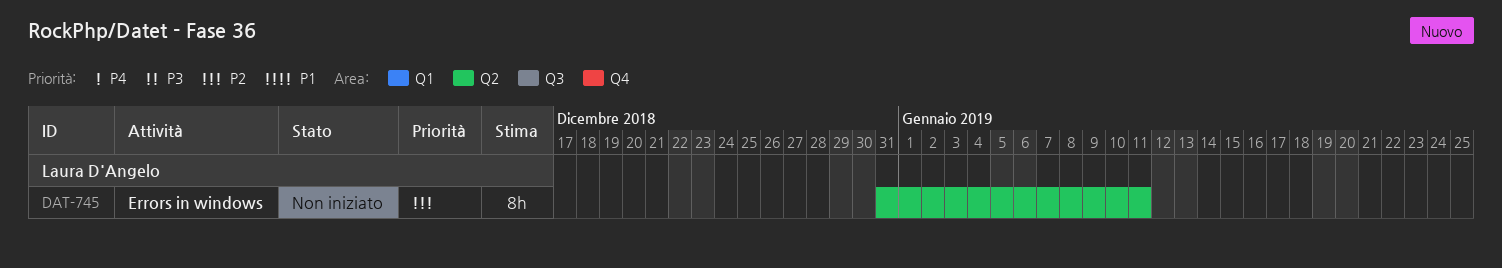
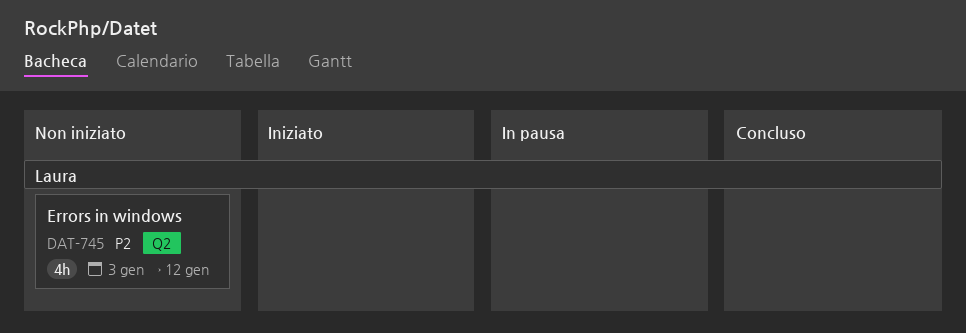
DAT-745, estimate: 8h -> 4h
DAT-745, start: Dec 31 -> Jan 3
DAT-745, due: Jan 11 -> Jan 12

